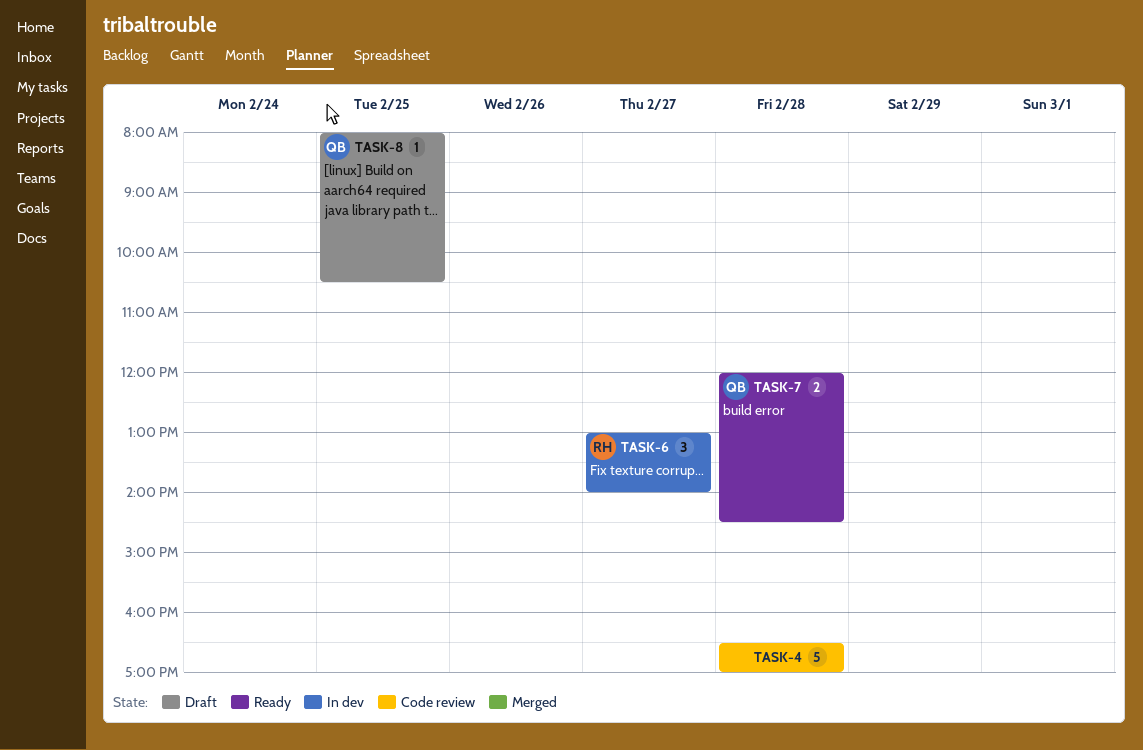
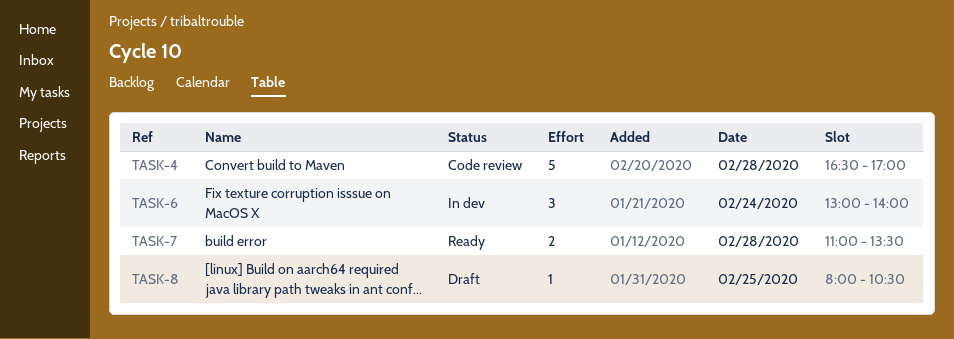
TASK-6, day: Feb 27 -> Feb 24
TASK-7, begins: 12:00 -> 11:00
TASK-7, ends: 14:30 -> 13:30

